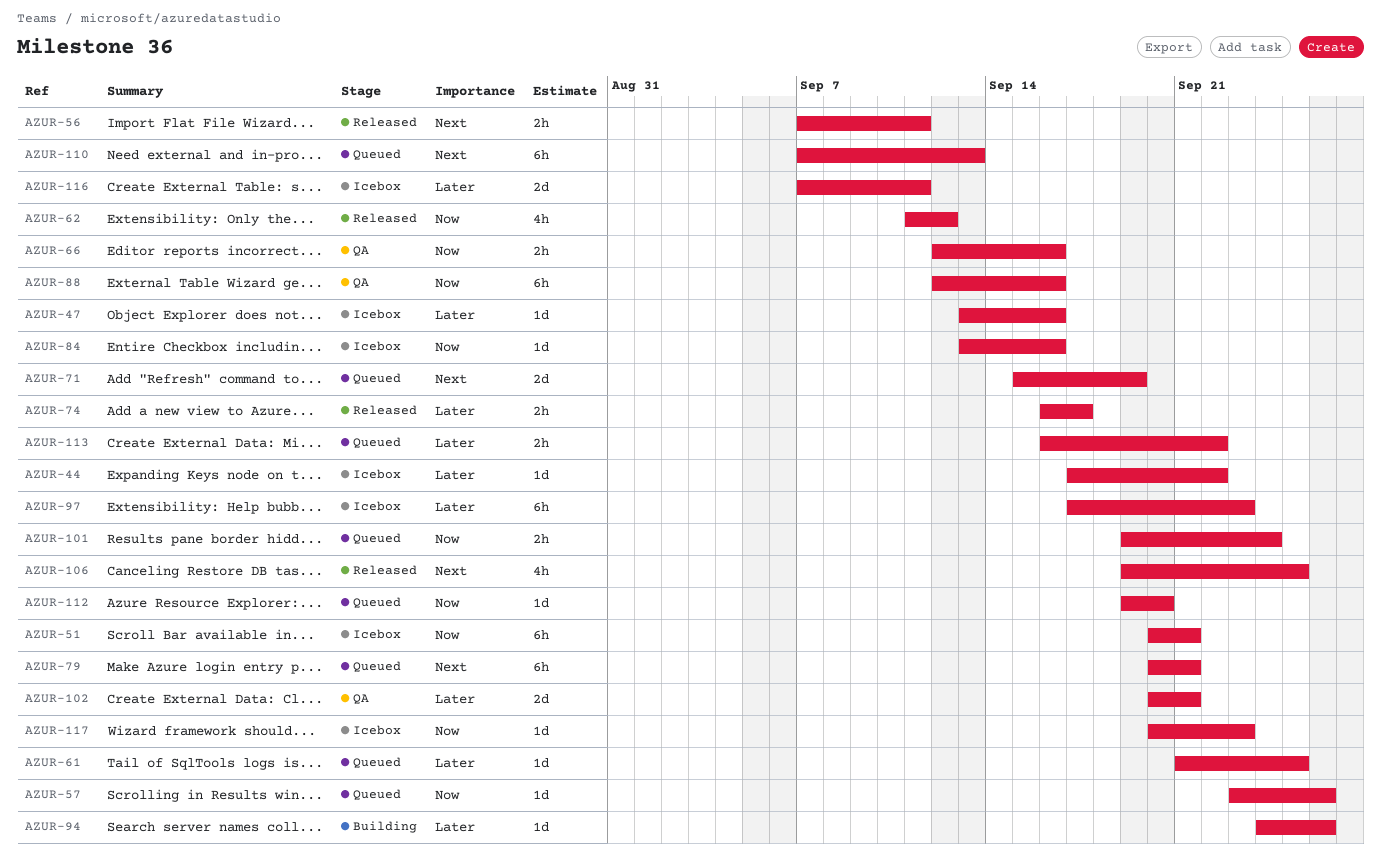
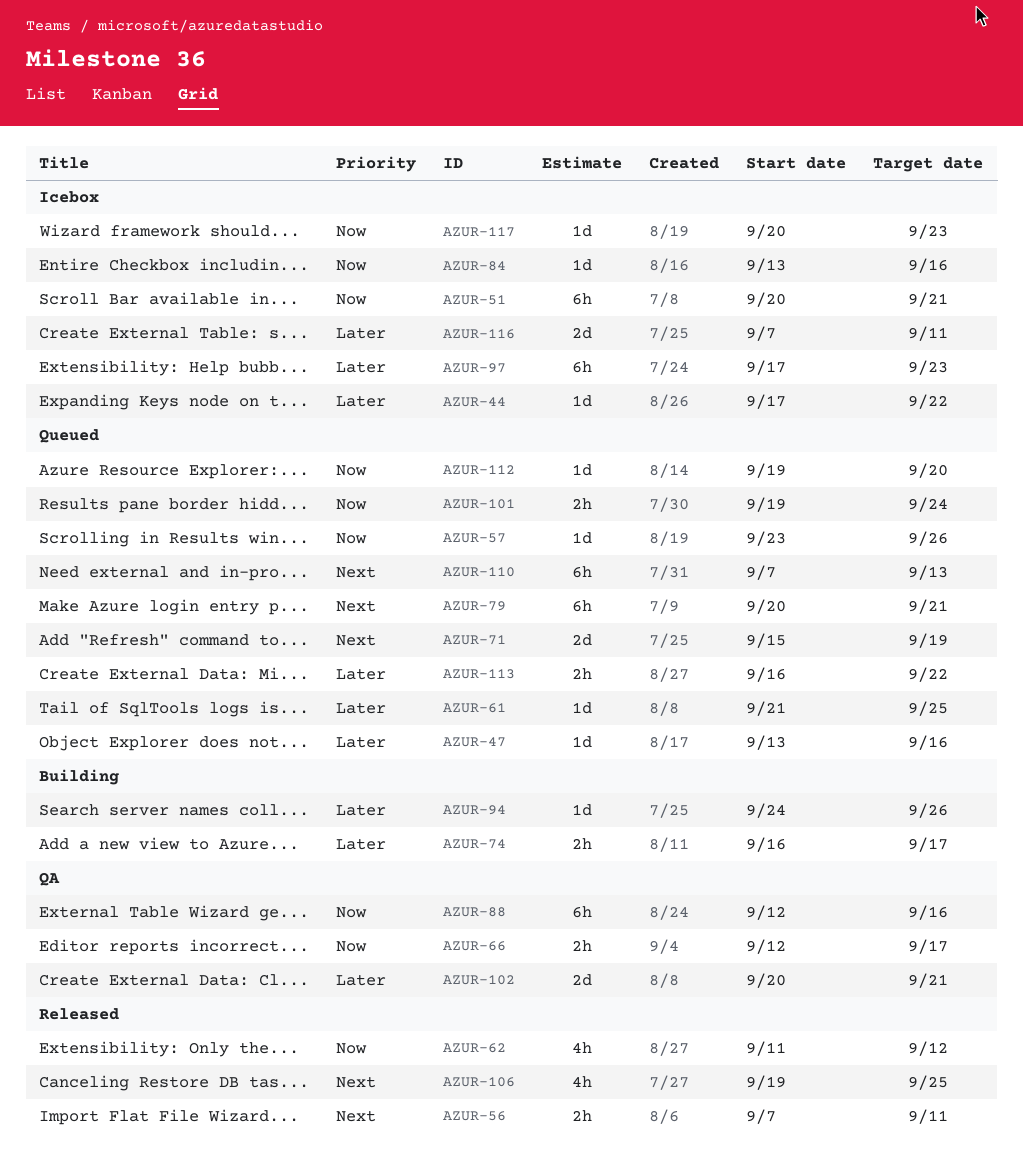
AZUR-47, status: Icebox -> Queued
AZUR-66, due: Sep 16 -> Sep 17
AZUR-74, status: Released -> Building

